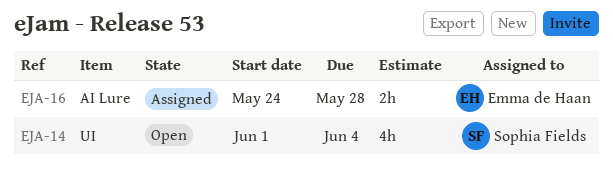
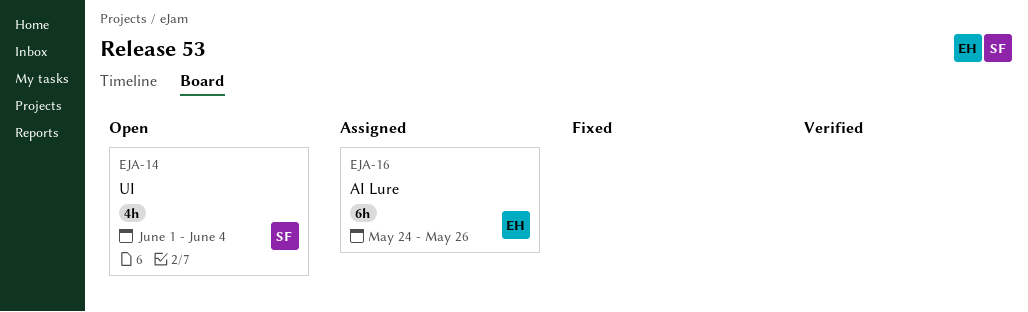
EJA-16, estimate: 2h -> 6h
EJA-16, due: May 28 -> May 26

